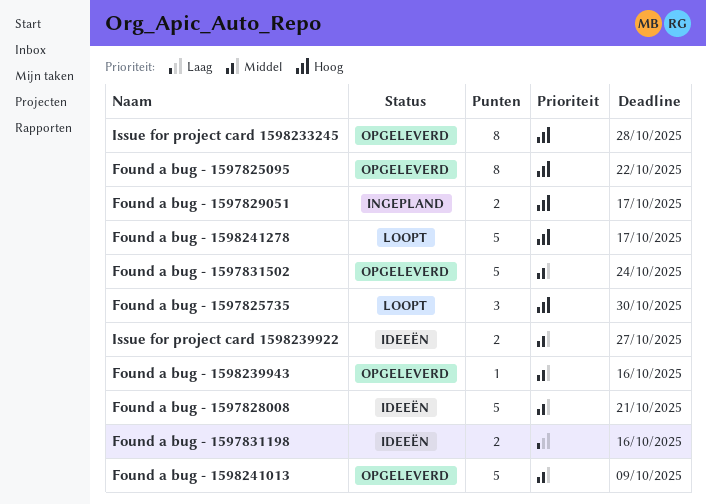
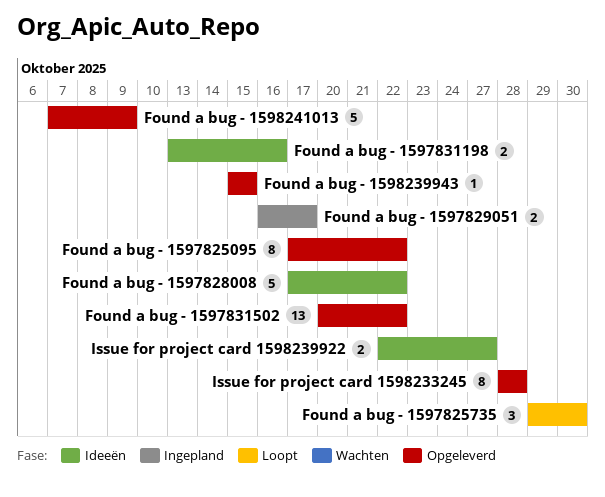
Found a bug - 1597828008, due: Oct 21 -> Oct 22
Found a bug - 1597831502, estimate: 5 -> 13
Found a bug - 1597831502, due: Oct 24 -> Oct 22
Found a bug - 1598239943, due: Oct 16 -> Oct 15
Found a bug - 1598241278: present -> none

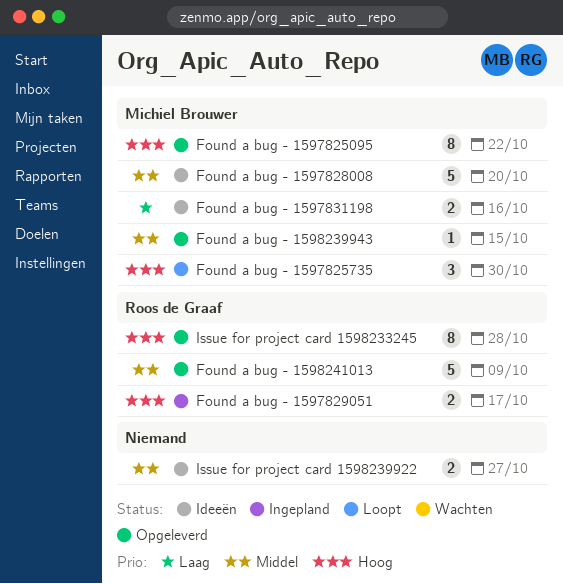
Found a bug - 1597828008, due: Oct 22 -> Oct 20
Found a bug - 1597831502: present -> none

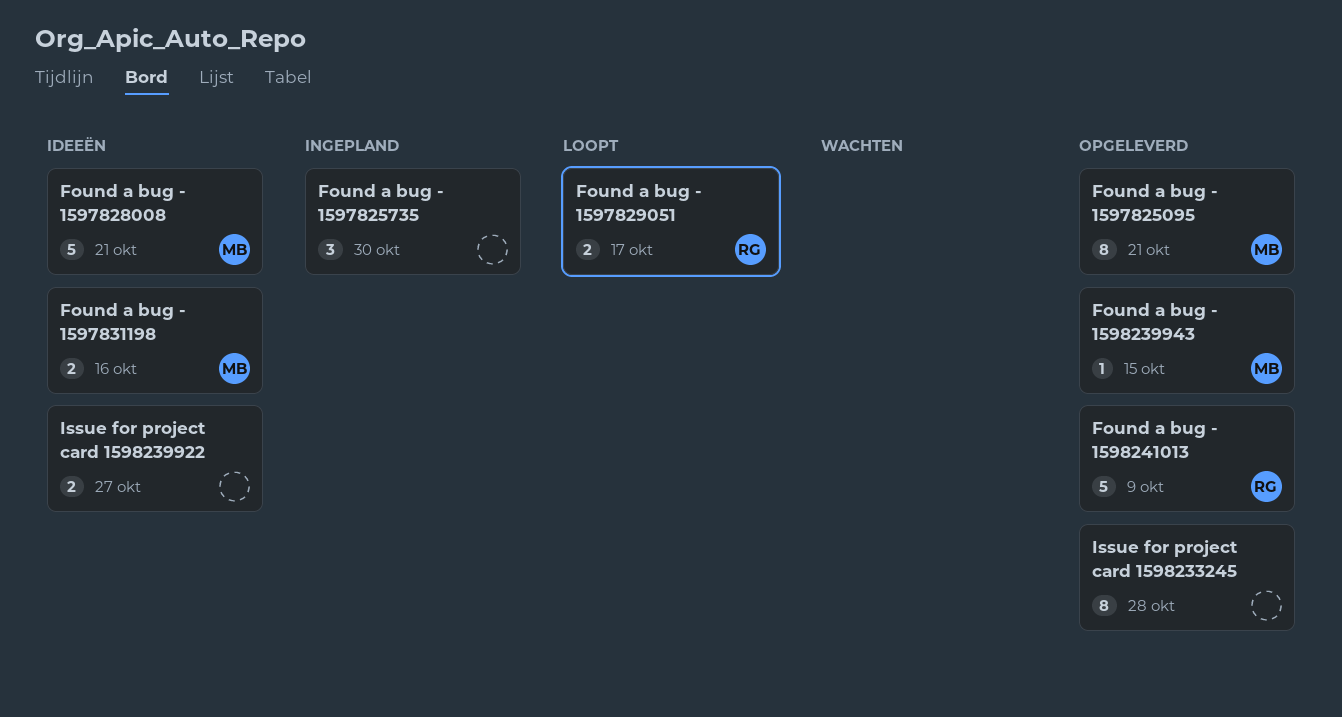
Found a bug - 1597825095, due: Oct 22 -> Oct 21
Found a bug - 1597825735, status: Loopt -> Ingepland
Found a bug - 1597825735, owner: Michiel Brouwer -> none
Found a bug - 1597828008, due: Oct 20 -> Oct 21
Found a bug - 1597829051, status: Ingepland -> Loopt
Issue for project card 1598233245, owner: Roos de Graaf -> none

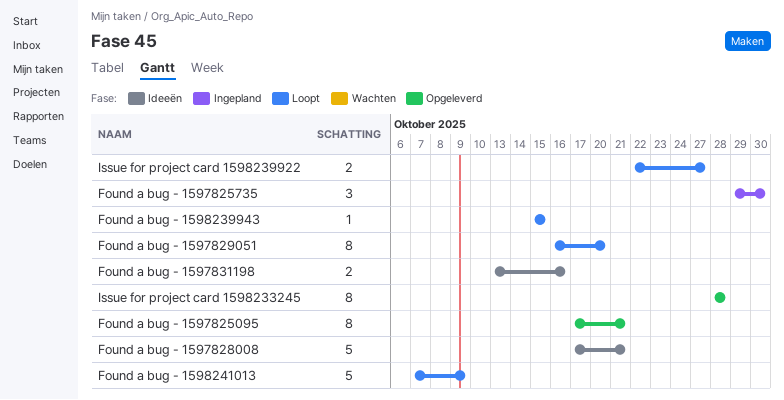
Found a bug - 1597829051, estimate: 2 -> 8
Found a bug - 1597829051, due: Oct 17 -> Oct 20
Found a bug - 1598239943, status: Opgeleverd -> Loopt
Found a bug - 1598241013, status: Opgeleverd -> Loopt
Issue for project card 1598239922, status: Ideeën -> Loopt

